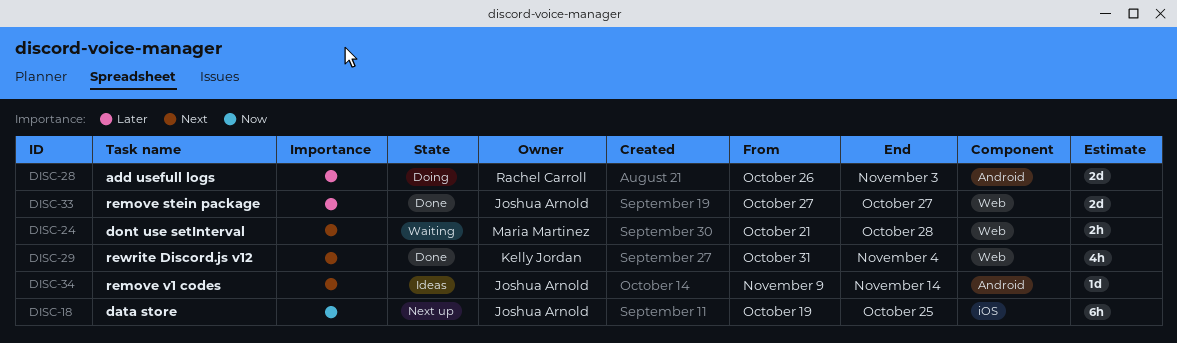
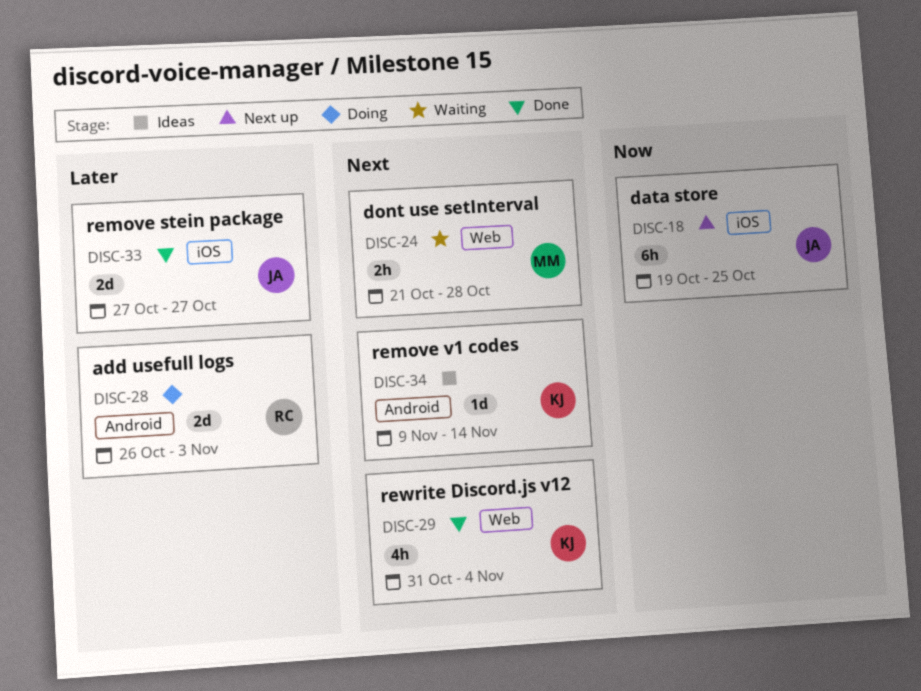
DISC-33, label: Web -> iOS
DISC-34, owner: Joshua Arnold -> Kelly Jordan

